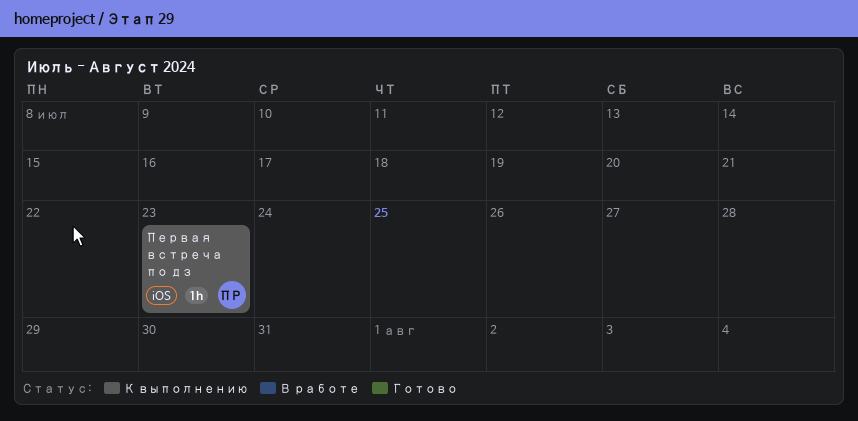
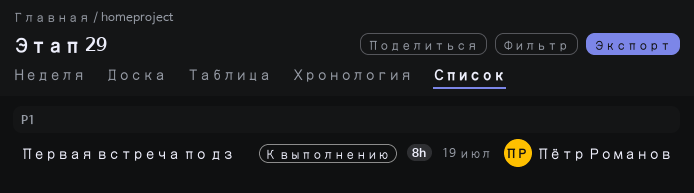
Первая встреча по дз, estimate: 1h -> 8h
Первая встреча по дз, due: Jul 23 -> Jul 19

